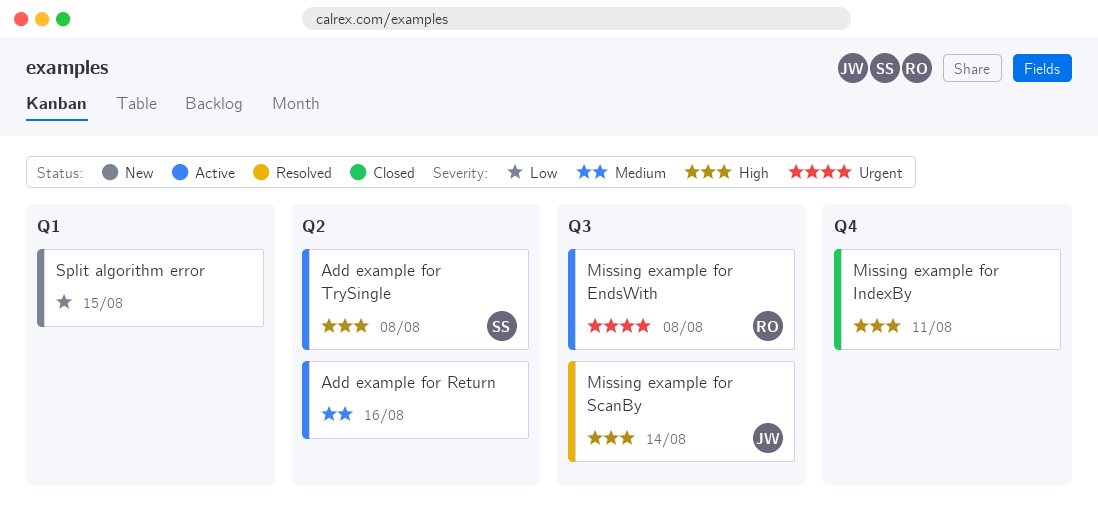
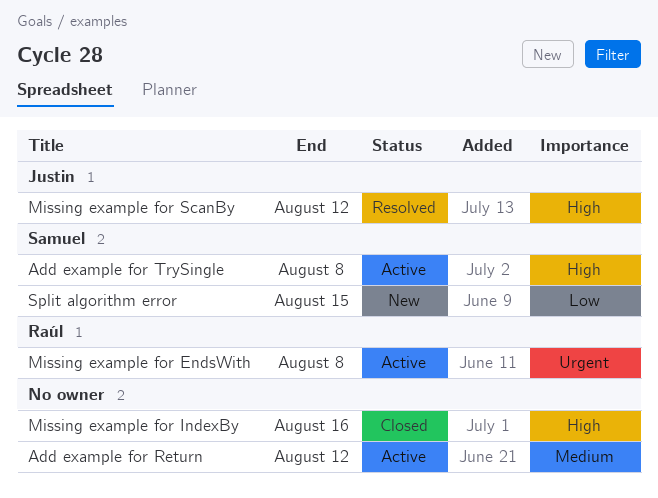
Add example for Return, due: Aug 16 -> Aug 12
Missing example for IndexBy, due: Aug 11 -> Aug 16
Missing example for ScanBy, due: Aug 14 -> Aug 12
Split algorithm error, owner: none -> Samuel

